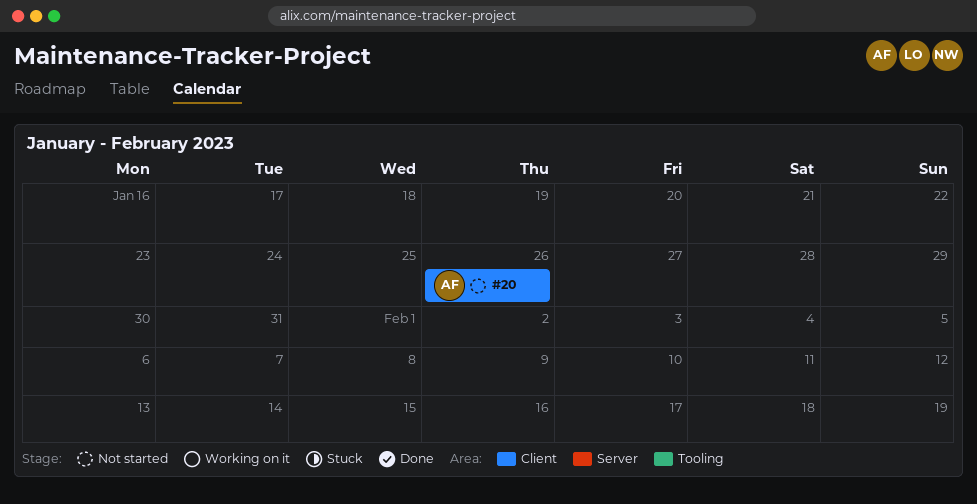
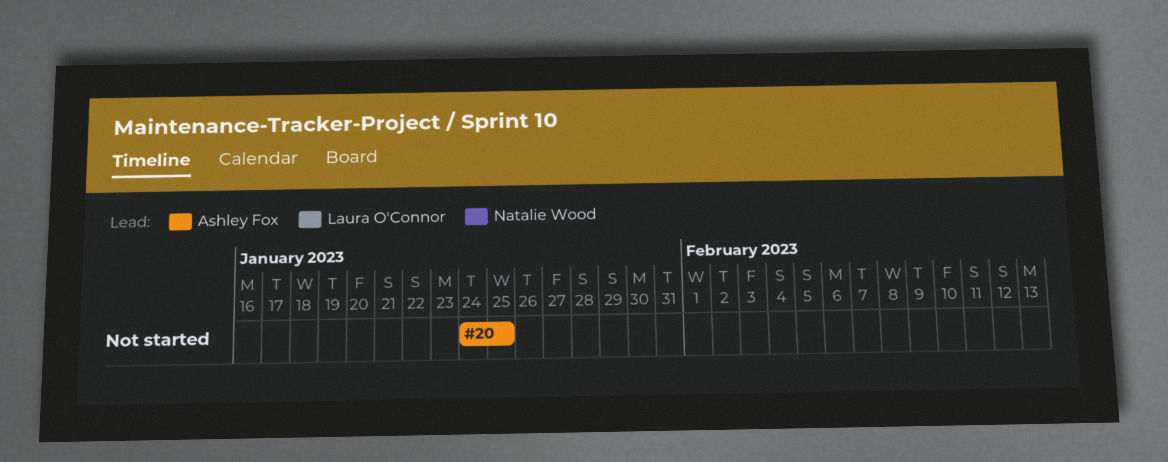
#20, start: Jan 26 -> Jan 24
#20, due: Jan 26 -> Jan 25

